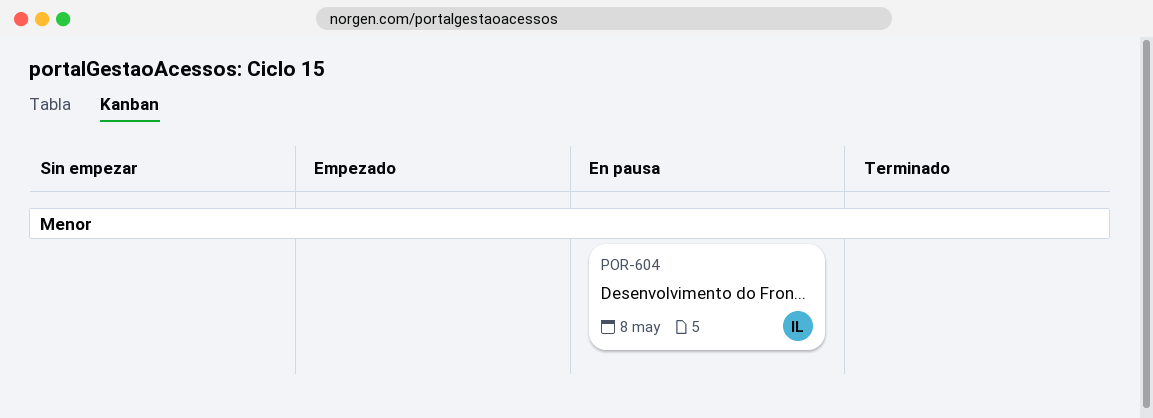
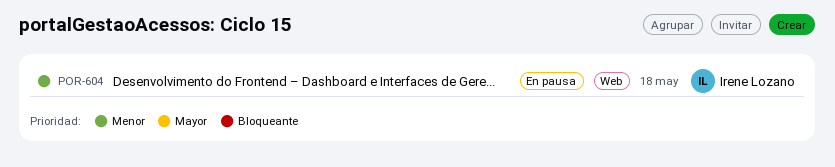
POR-604, due: May 8 -> May 18

